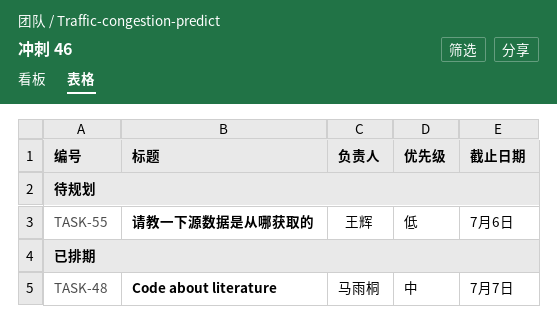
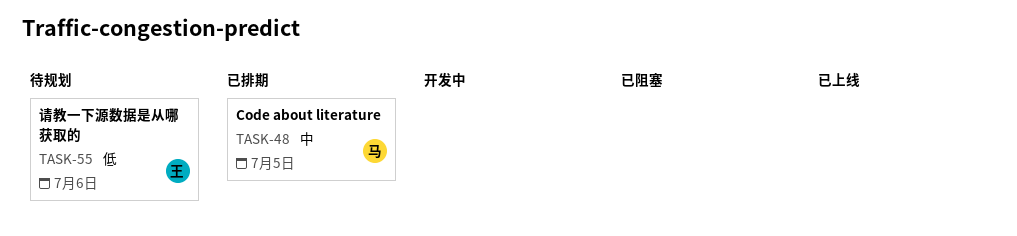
TASK-48, due: Jul 7 -> Jul 5

